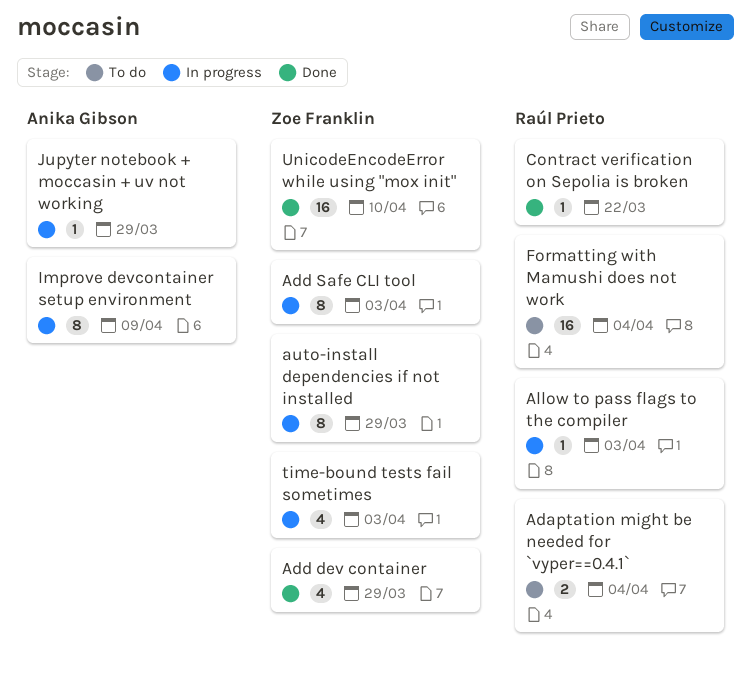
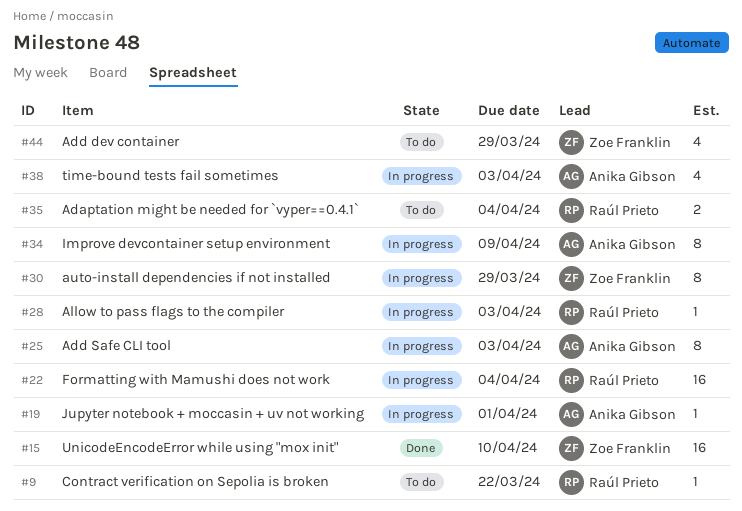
Add dev container, status: Done -> To do
Add Safe CLI tool, owner: Zoe Franklin -> Anika Gibson
Contract verification on Sepolia is broken, status: Done -> To do
Formatting with Mamushi does not work, status: To do -> In progress
Jupyter notebook + moccasin + uv not working, due: Mar 29 -> Apr 1
time-bound tests fail sometimes, owner: Zoe Franklin -> Anika Gibson

